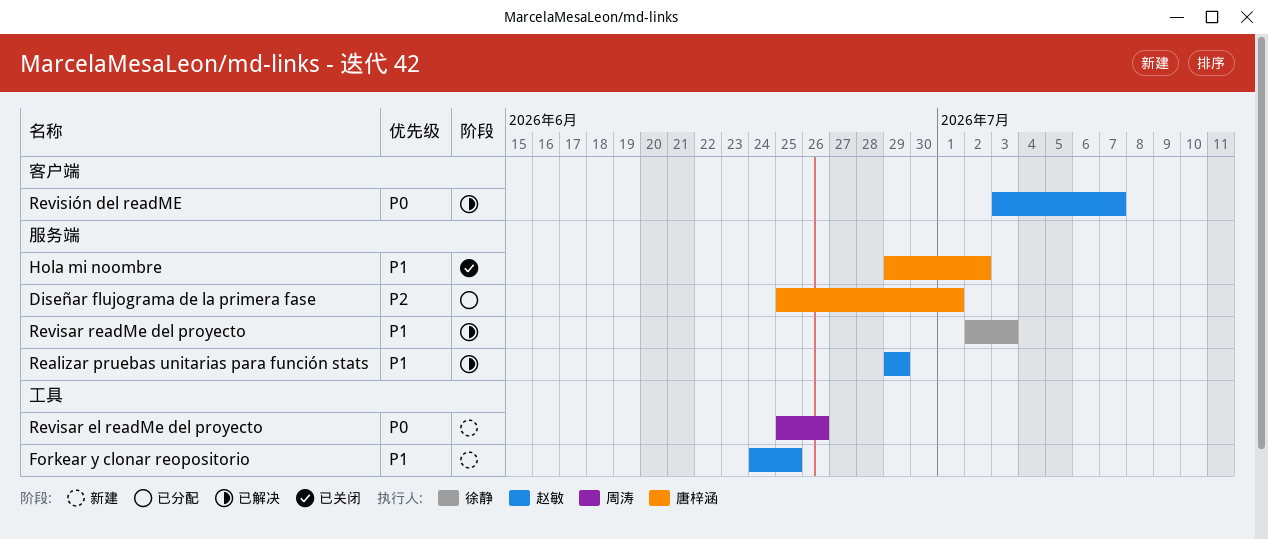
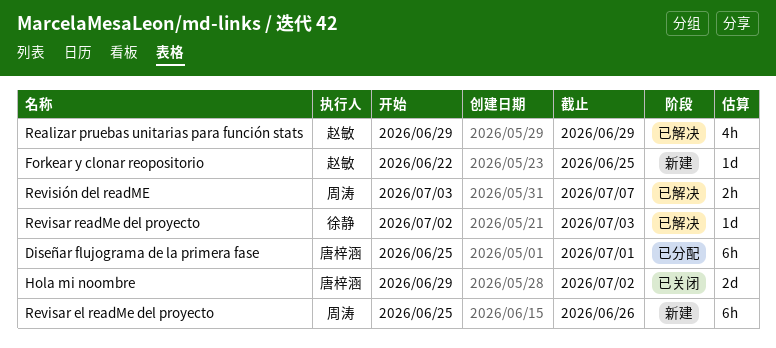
Forkear y clonar reopositorio, start: Jun 24 -> Jun 22
Revisión del readME, owner: 赵敏 -> 周涛

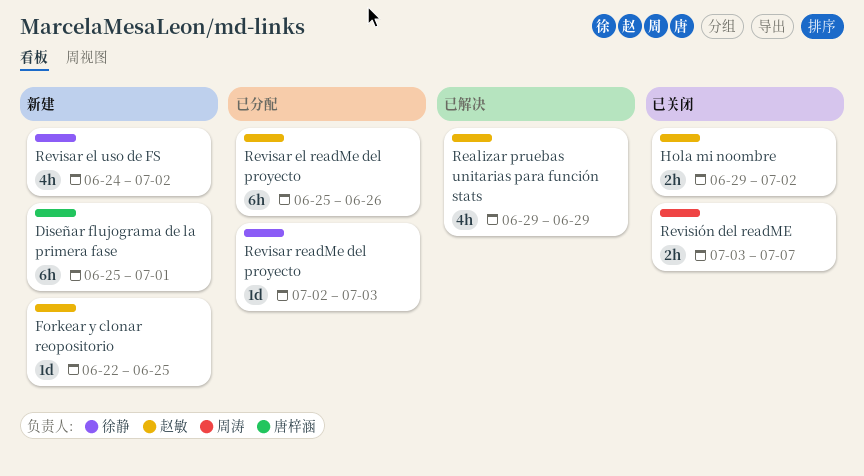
Diseñar flujograma de la primera fase, status: 已分配 -> 新建
Hola mi noombre, owner: 唐梓涵 -> 赵敏
Hola mi noombre, estimate: 2d -> 2h
Revisar el readMe del proyecto, status: 新建 -> 已分配
Revisar el readMe del proyecto, owner: 周涛 -> 赵敏
Revisar el uso de FS: none -> present
Revisar readMe del proyecto, status: 已解决 -> 已分配
Revisión del readME, status: 已解决 -> 已关闭

